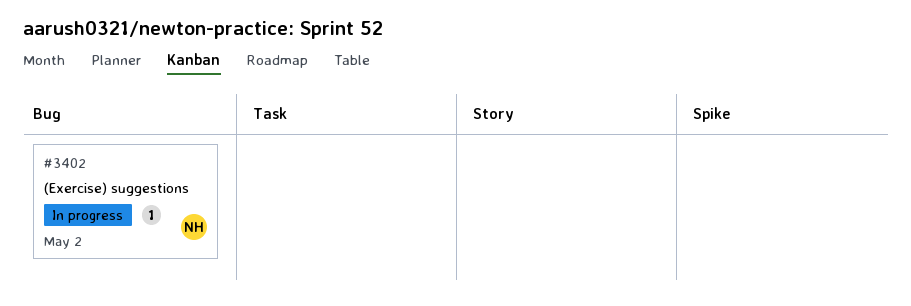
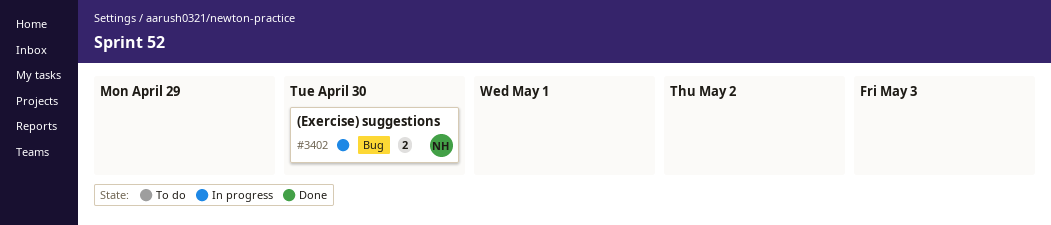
#3402, estimate: 1 -> 2
#3402, due: May 2 -> Apr 30

